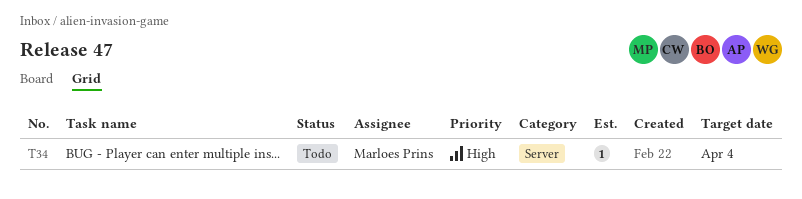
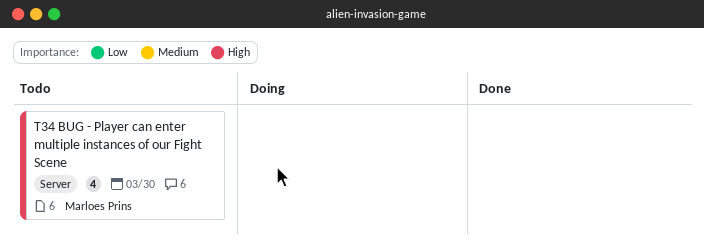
T34, estimate: 1 -> 4
T34, due: Apr 4 -> Mar 30

